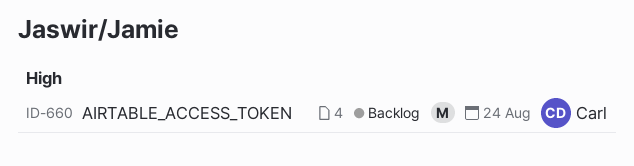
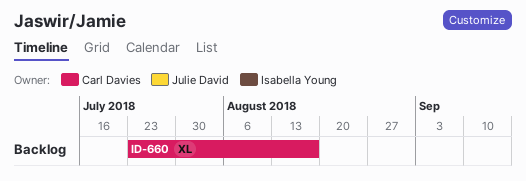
ID-660, estimate: M -> XL
ID-660, due: Aug 24 -> Aug 17

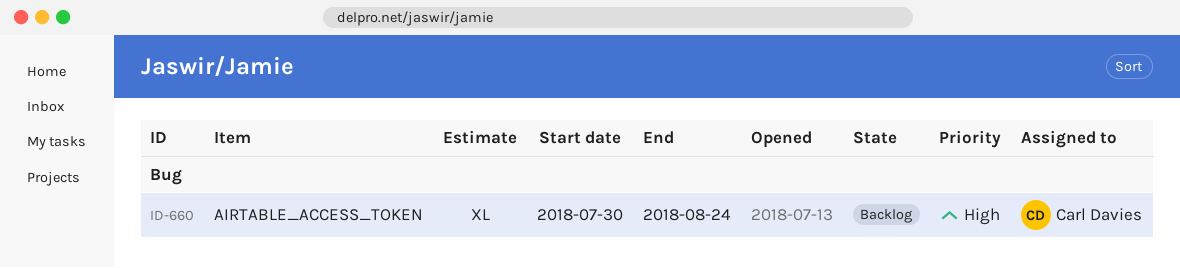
ID-660, start: Jul 23 -> Jul 30
ID-660, due: Aug 17 -> Aug 24

